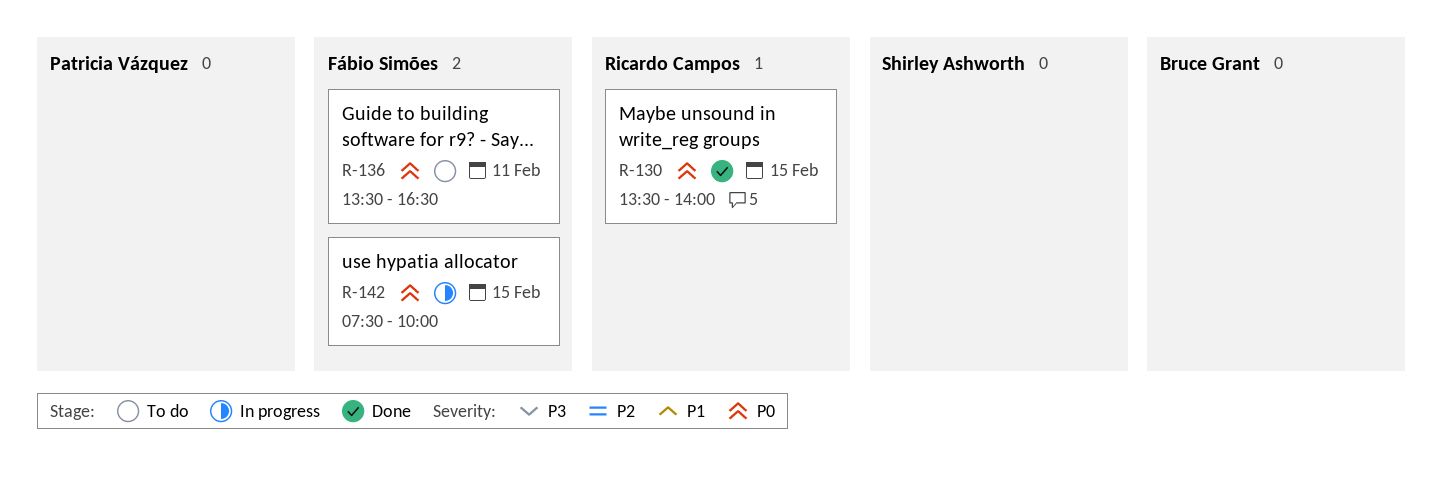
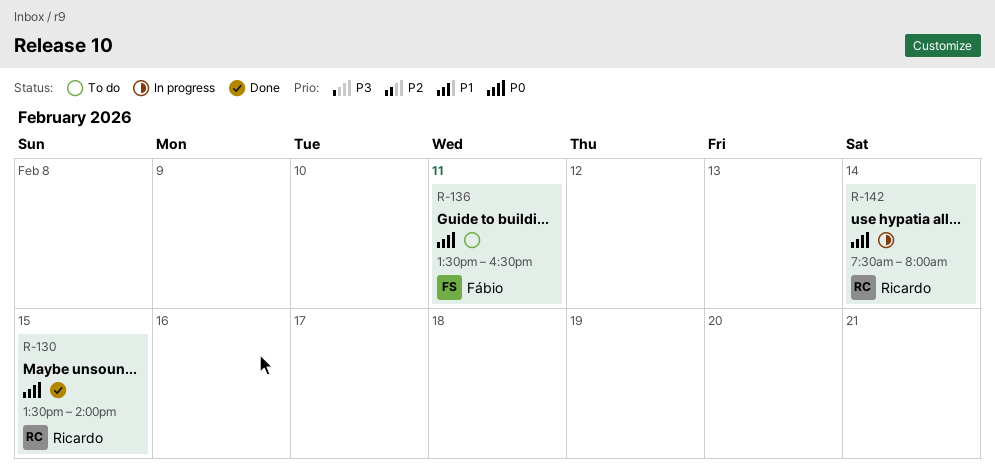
R-142, owner: Fábio Simões -> Ricardo Campos
R-142, day: Feb 15 -> Feb 14
R-142, ends: 10:00 -> 08:00

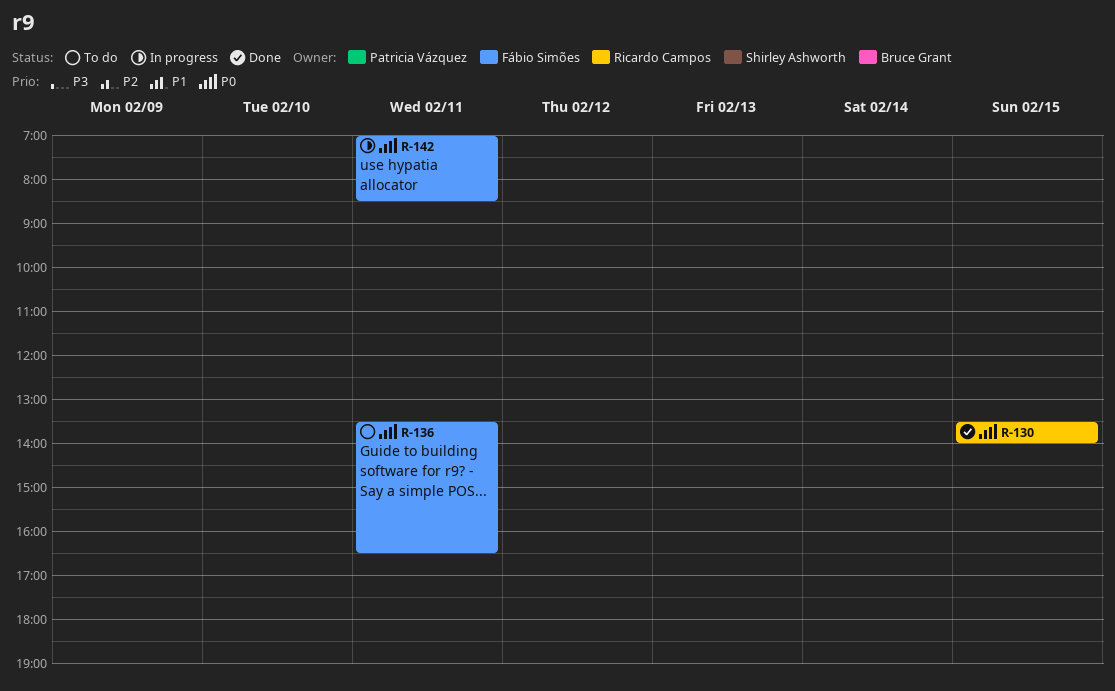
R-142, owner: Ricardo Campos -> Fábio Simões
R-142, day: Feb 14 -> Feb 11
R-142, begins: 07:30 -> 07:00
R-142, ends: 08:00 -> 08:30

